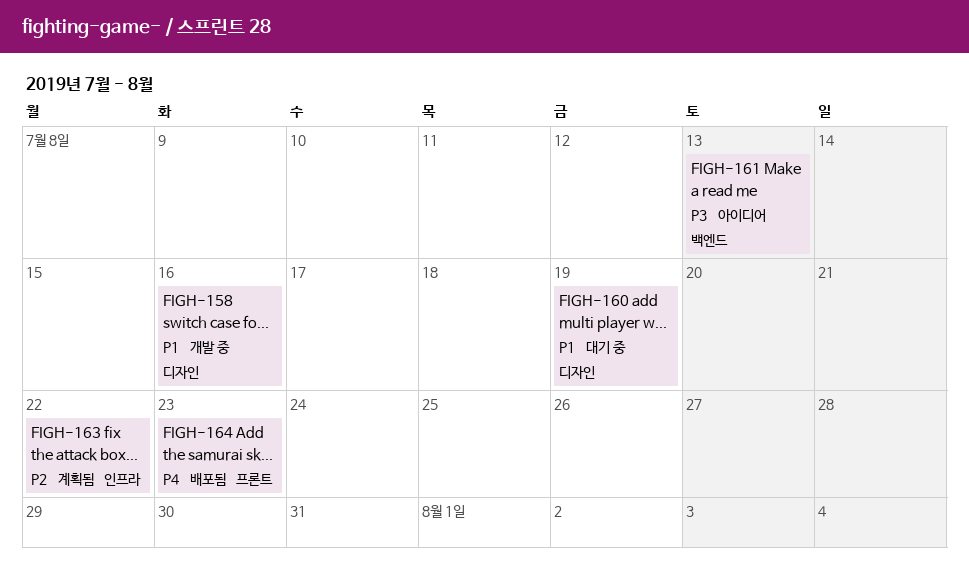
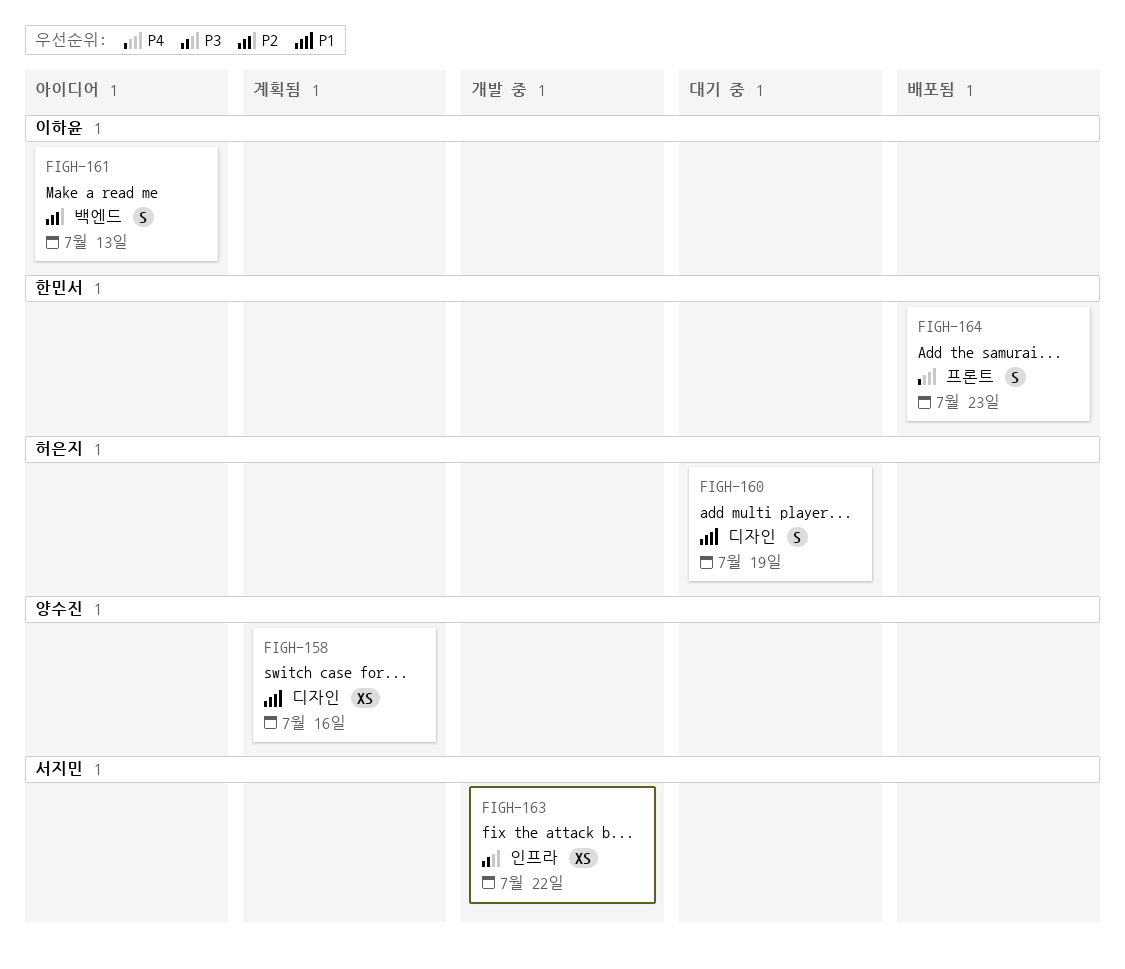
FIGH-158, status: 개발 중 -> 계획됨
FIGH-161, priority: P3 -> P2
FIGH-163, status: 계획됨 -> 개발 중
FIGH-163, priority: P2 -> P3

